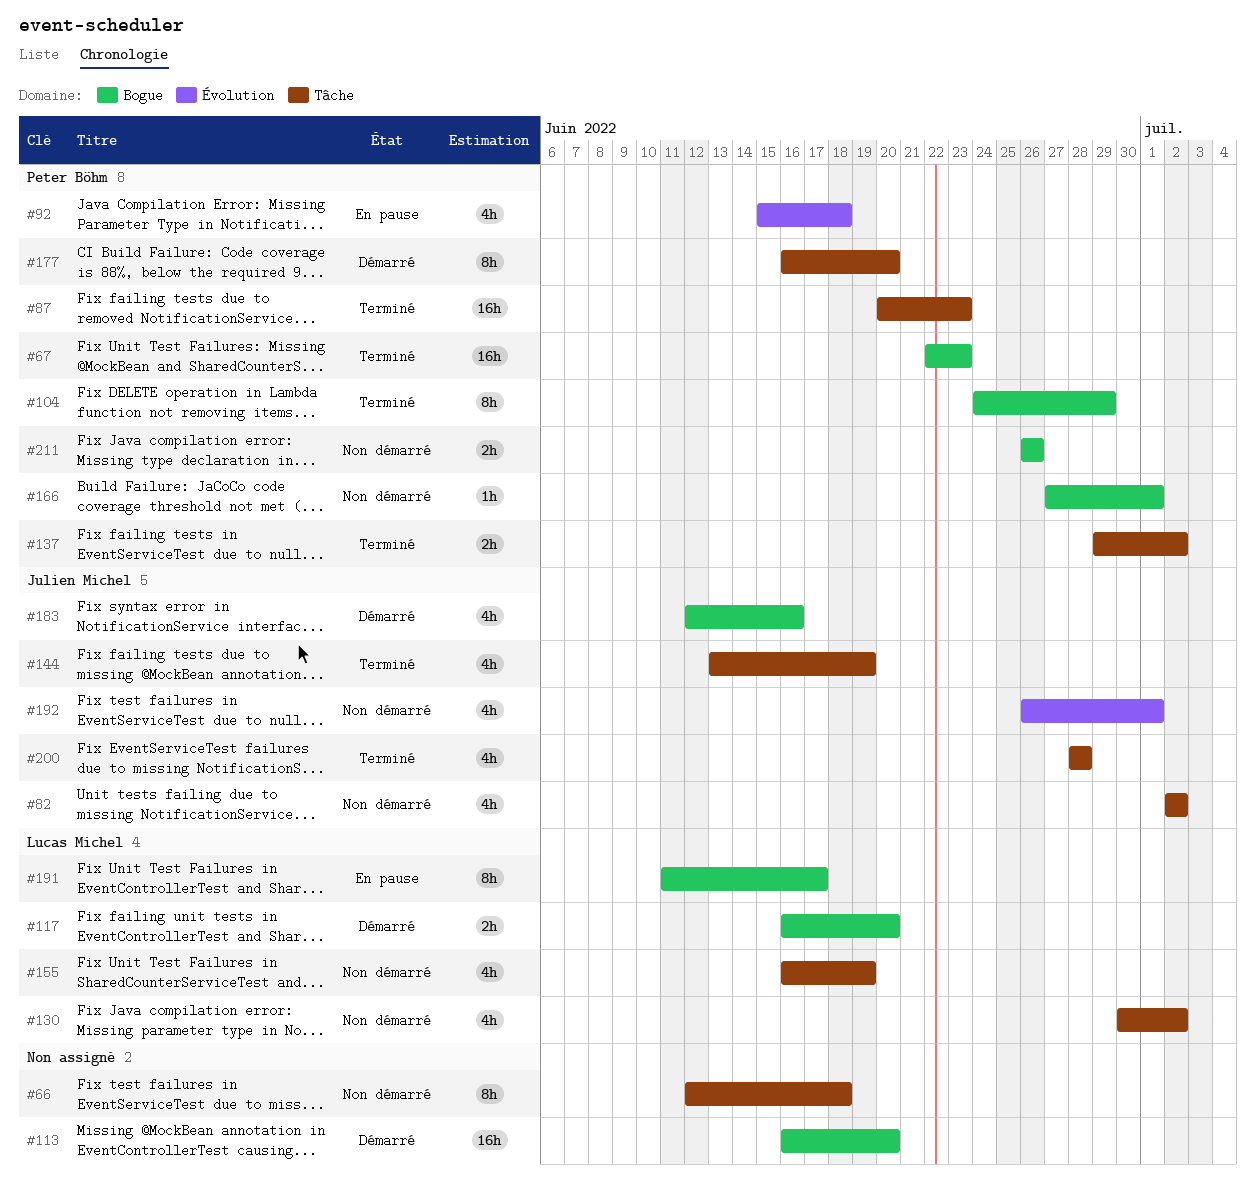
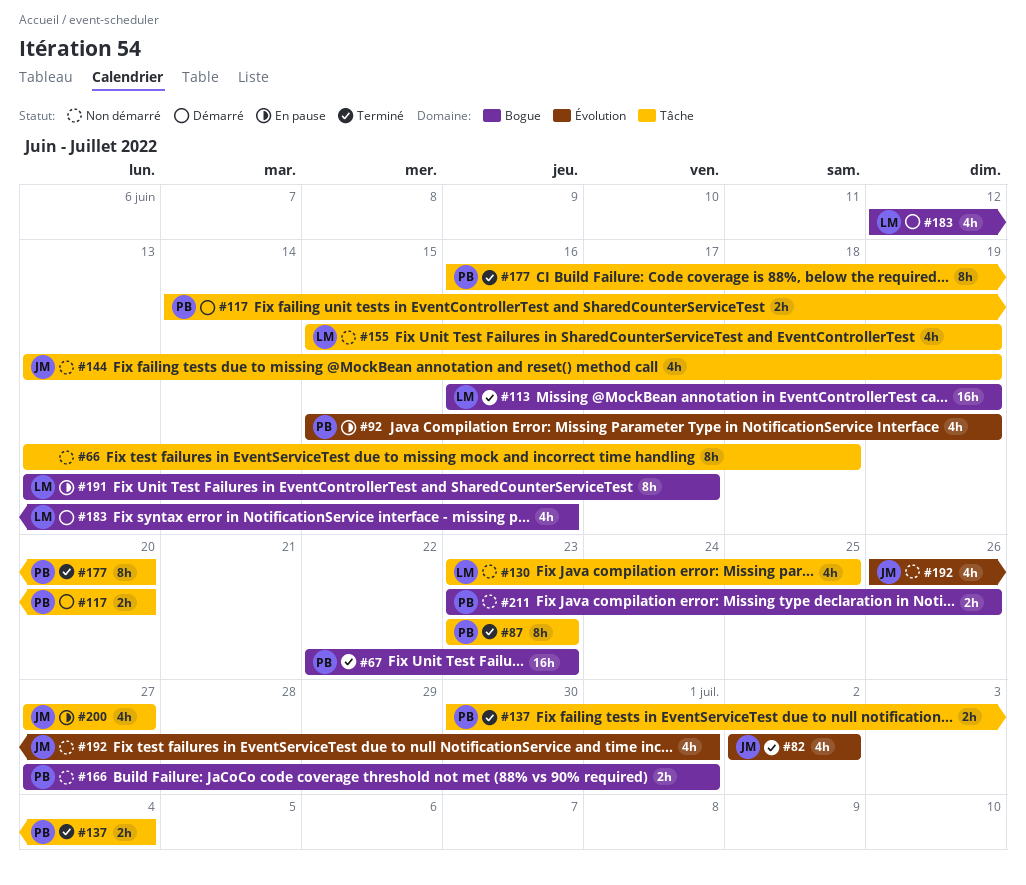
#66, start: Jun 12 -> Jun 13
#82, status: Non démarré -> Terminé
#82, label: Tâche -> Évolution
#87, estimate: 16h -> 8h
#87, start: Jun 20 -> Jun 23
#92, due: Jun 18 -> Jun 19
#104: present -> none
#113, status: Démarré -> Terminé
#113, owner: none -> Lucas Michel
#113, due: Jun 20 -> Jun 19
#117, owner: Lucas Michel -> Peter Böhm
#117, label: Bogue -> Tâche
#117, start: Jun 16 -> Jun 14
#130, start: Jun 30 -> Jun 23
#130, due: Jul 2 -> Jun 25
#137, start: Jun 29 -> Jun 30
#137, due: Jul 2 -> Jul 4
#144, status: Terminé -> Non démarré
#155, start: Jun 16 -> Jun 15
#166, estimate: 1h -> 2h
#177, status: Démarré -> Terminé
#183, owner: Julien Michel -> Lucas Michel
#191, start: Jun 11 -> Jun 13
#200, status: Terminé -> En pause
#200, start: Jun 28 -> Jun 27
#200, due: Jun 28 -> Jun 27
#211, start: Jun 26 -> Jun 23

